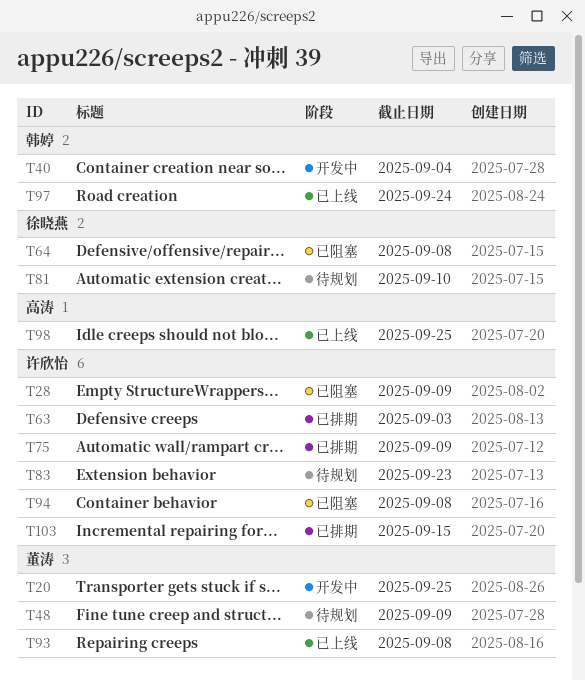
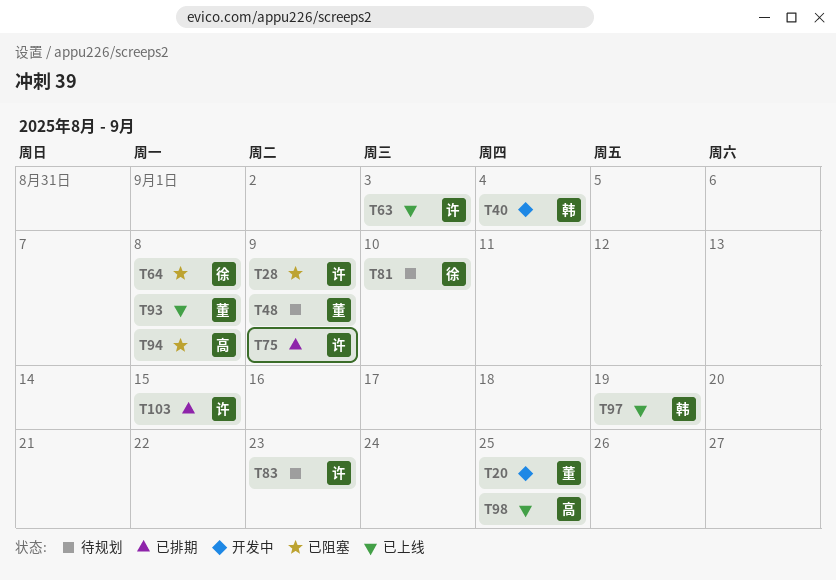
T63, status: 已排期 -> 已上线
T94, owner: 许欣怡 -> 高涛
T97, due: Sep 24 -> Sep 19

